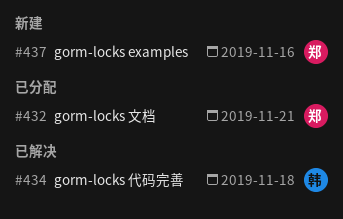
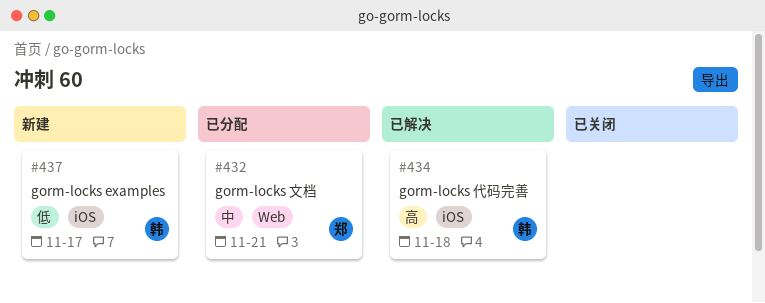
#437, owner: 郑 -> 韩
#437, due: Nov 16 -> Nov 17

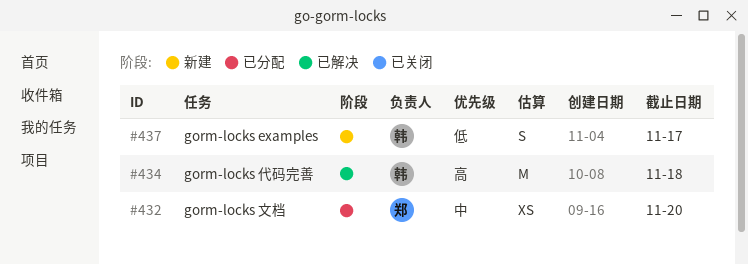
#432, due: Nov 21 -> Nov 20

